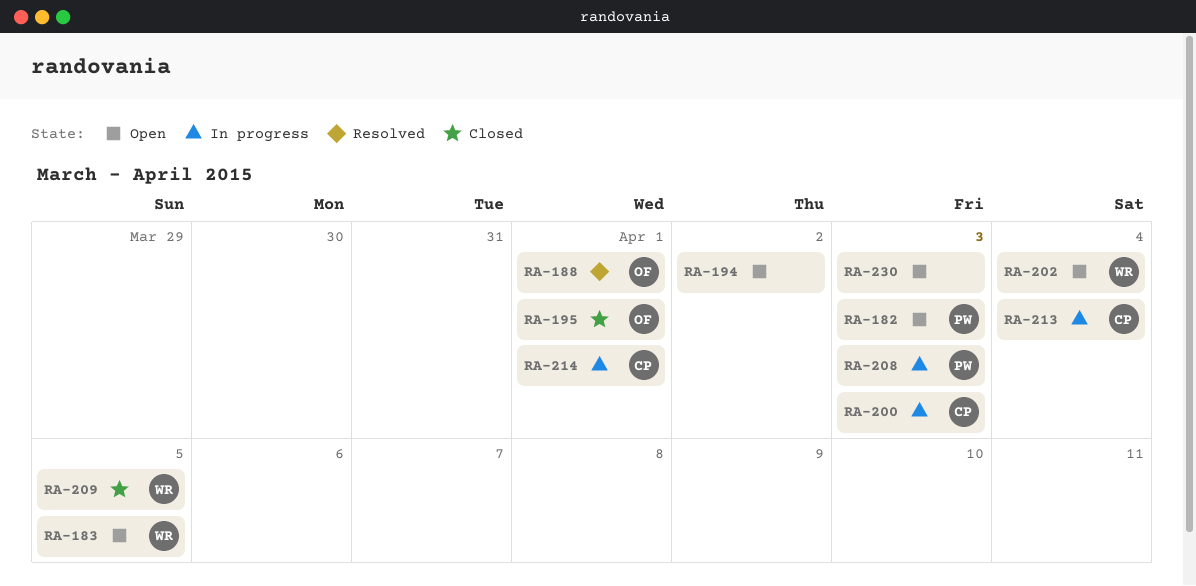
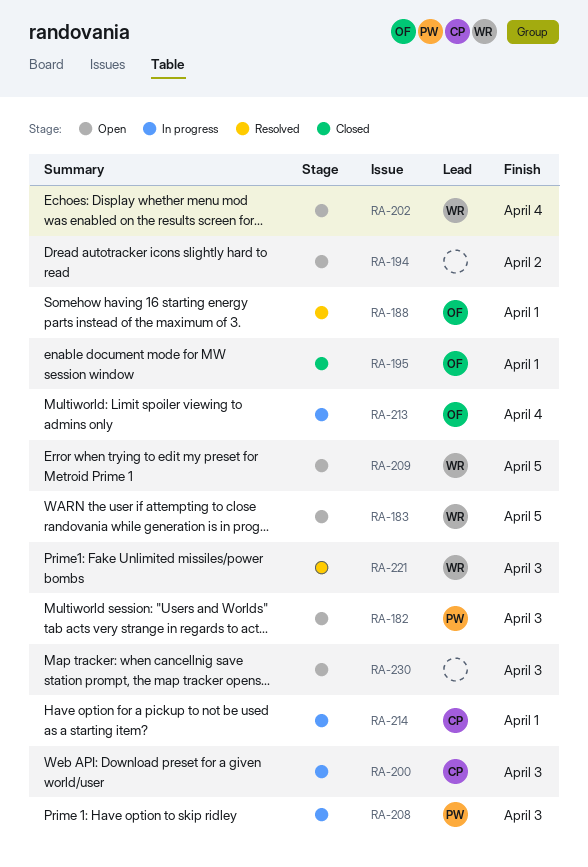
RA-209, status: Closed -> Open
RA-213, owner: CP -> OF
RA-221: none -> present

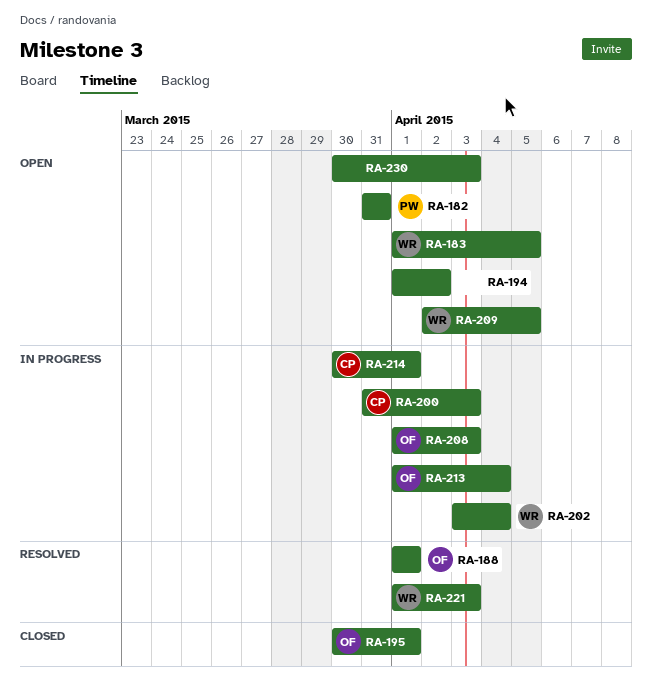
RA-182, due: Apr 3 -> Mar 31
RA-202, status: Open -> In progress
RA-208, owner: PW -> OF

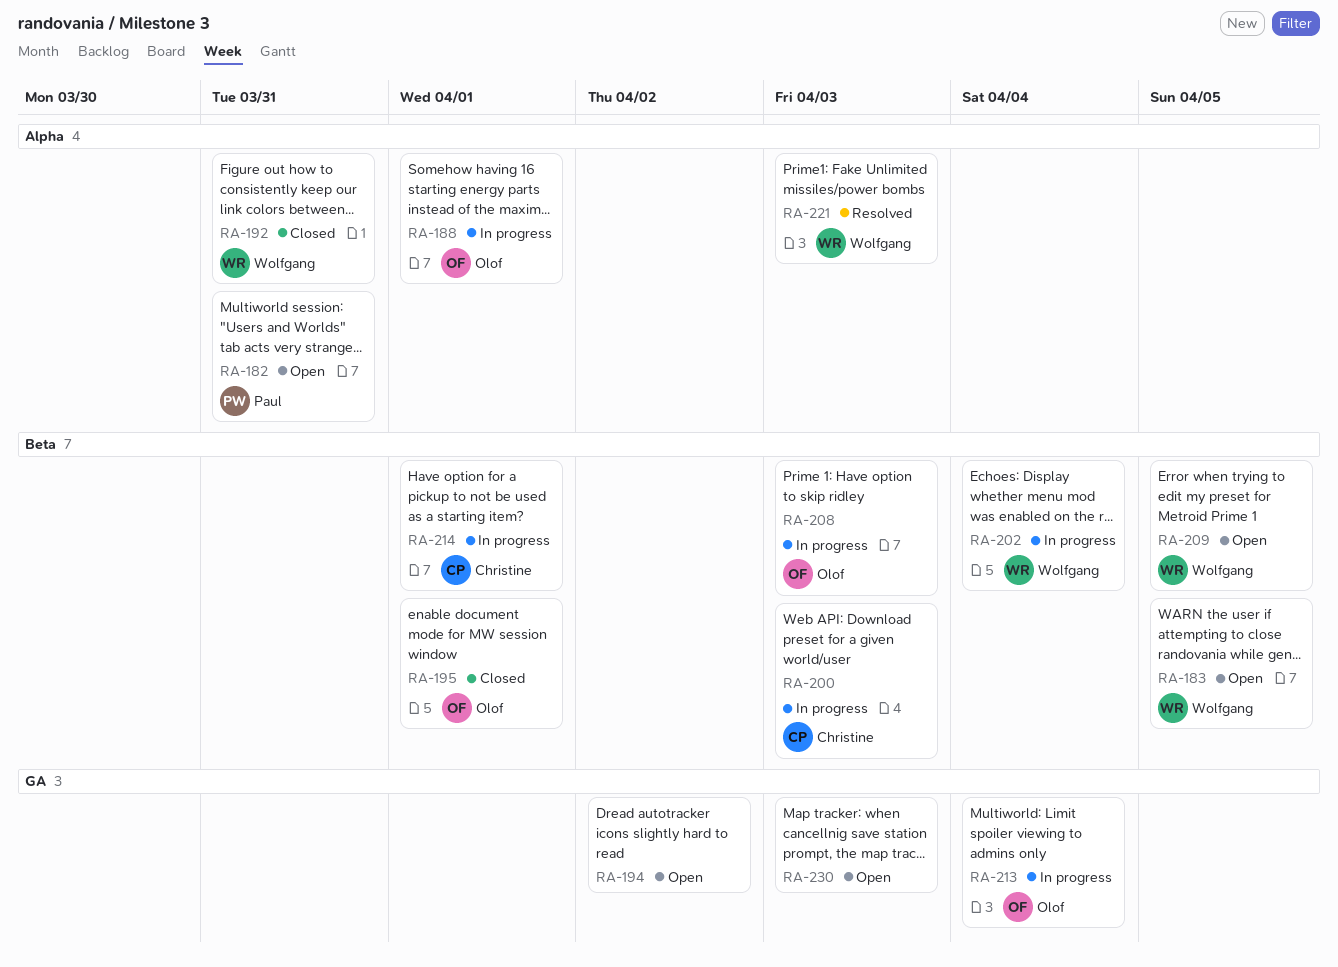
RA-188, status: Resolved -> In progress
RA-192: none -> present

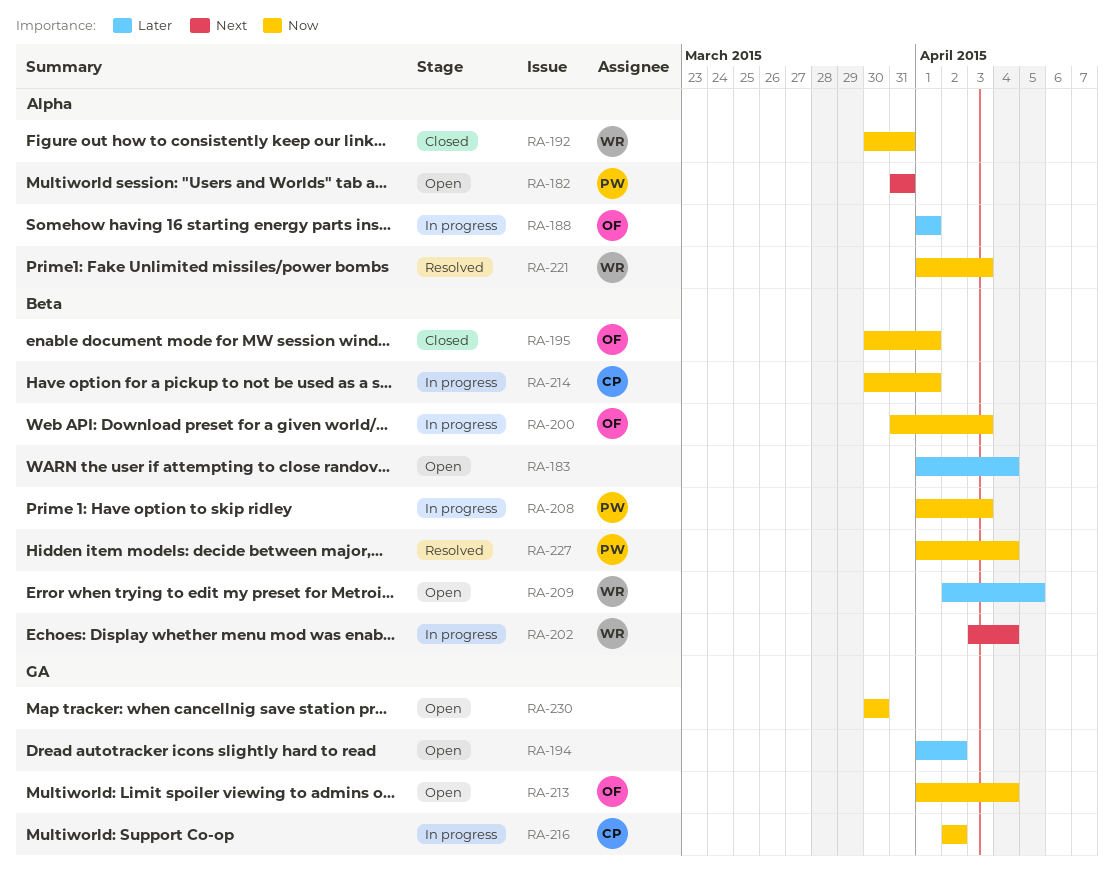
RA-183, owner: Wolfgang -> none
RA-183, due: Apr 5 -> Apr 4
RA-200, owner: Christine -> Olof
RA-208, owner: Olof -> Paul
RA-213, status: In progress -> Open
RA-216: none -> present
RA-227: none -> present
RA-230, due: Apr 3 -> Mar 30

